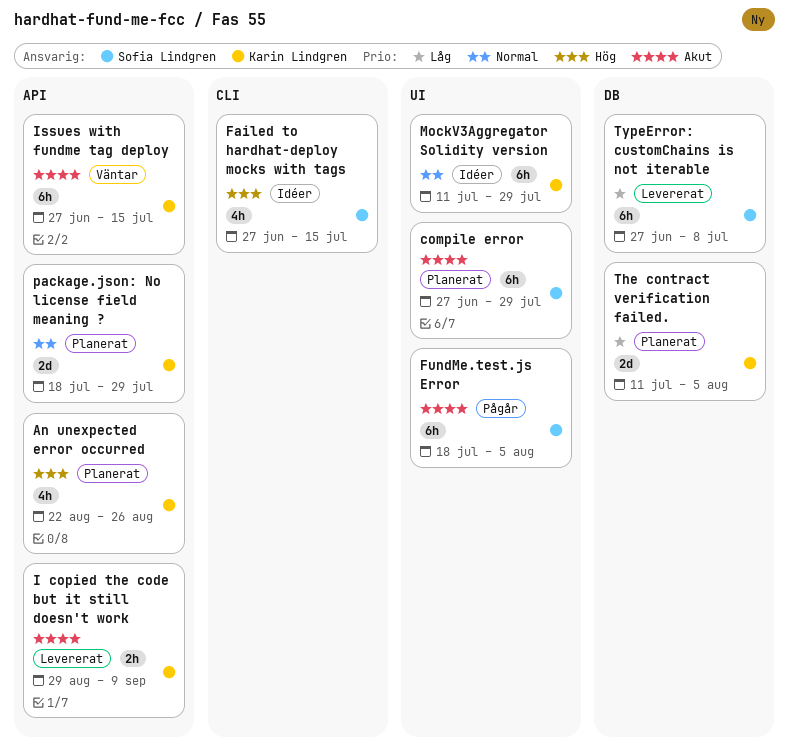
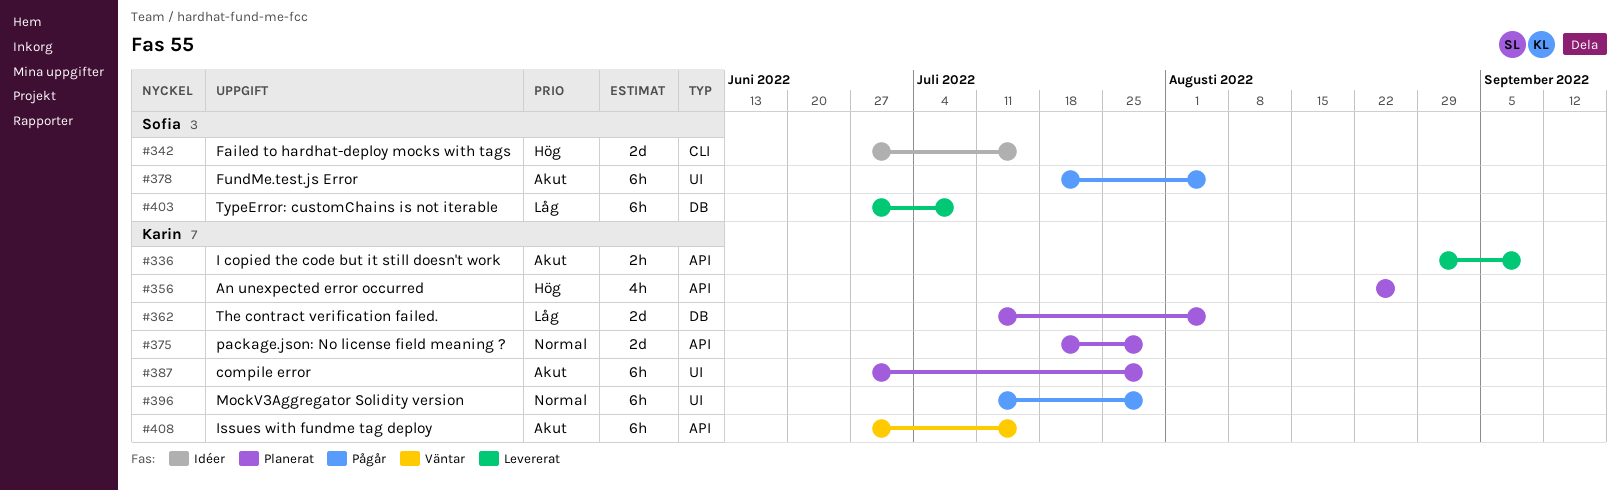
compile error, owner: Sofia Lindgren -> Karin Lindgren
Failed to hardhat-deploy mocks with tags, estimate: 4h -> 2d
MockV3Aggregator Solidity version, status: Idéer -> Pågår

